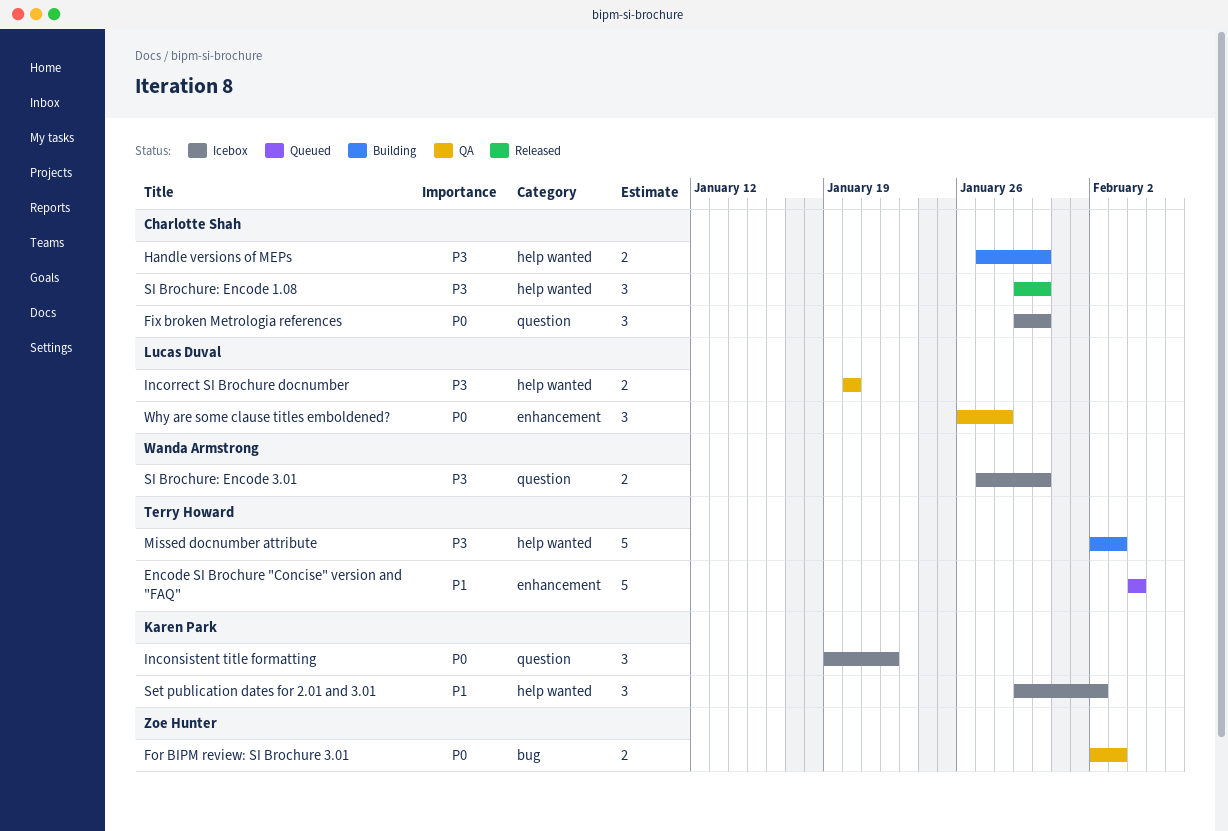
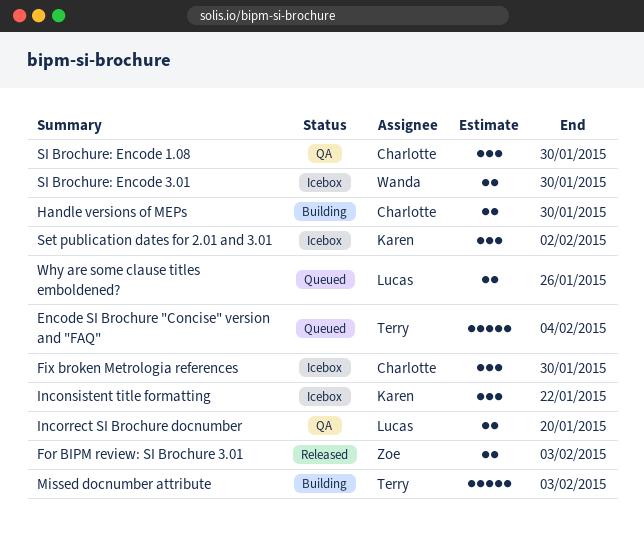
For BIPM review: SI Brochure 3.01, status: QA -> Released
SI Brochure: Encode 1.08, status: Released -> QA
Why are some clause titles emboldened?, status: QA -> Queued
Why are some clause titles emboldened?, estimate: 3 -> 2
Why are some clause titles emboldened?, due: Jan 28 -> Jan 26

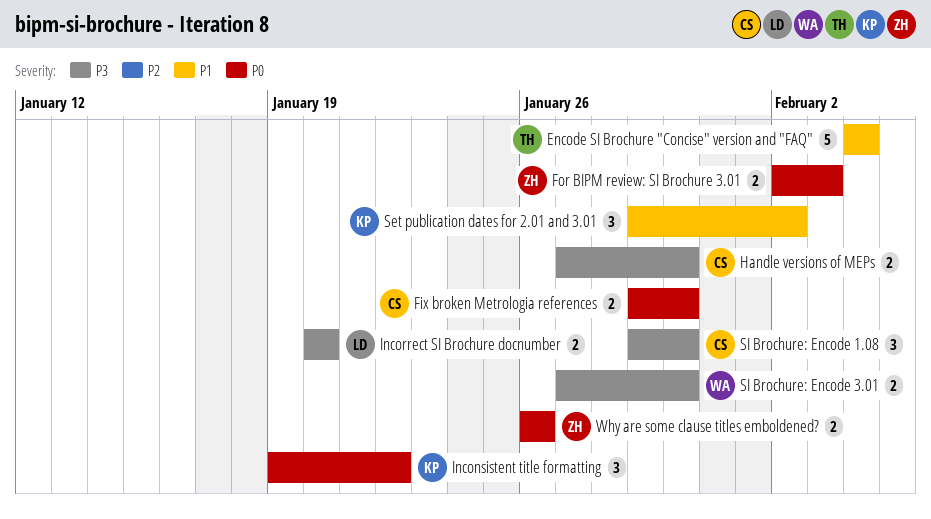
Fix broken Metrologia references, estimate: 3 -> 2
Missed docnumber attribute: present -> none
Why are some clause titles emboldened?, owner: Lucas -> Zoe

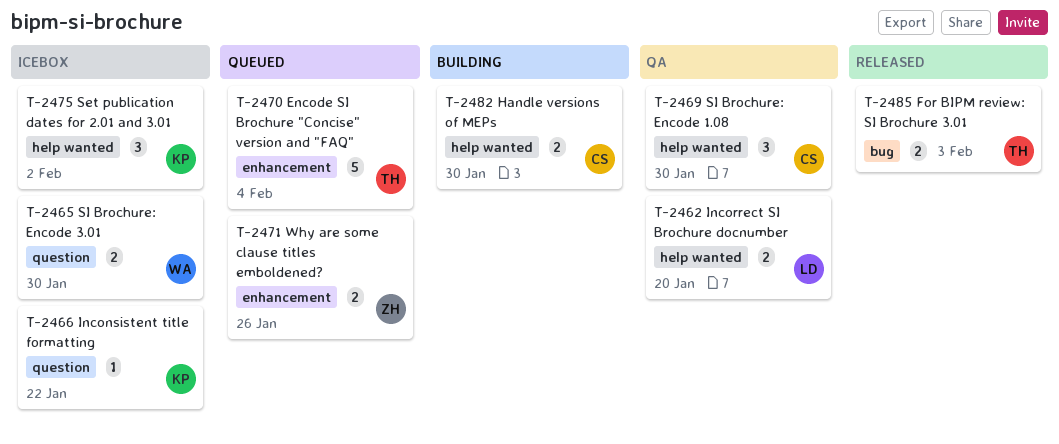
Fix broken Metrologia references: present -> none
For BIPM review: SI Brochure 3.01, owner: ZH -> TH
Inconsistent title formatting, estimate: 3 -> 1

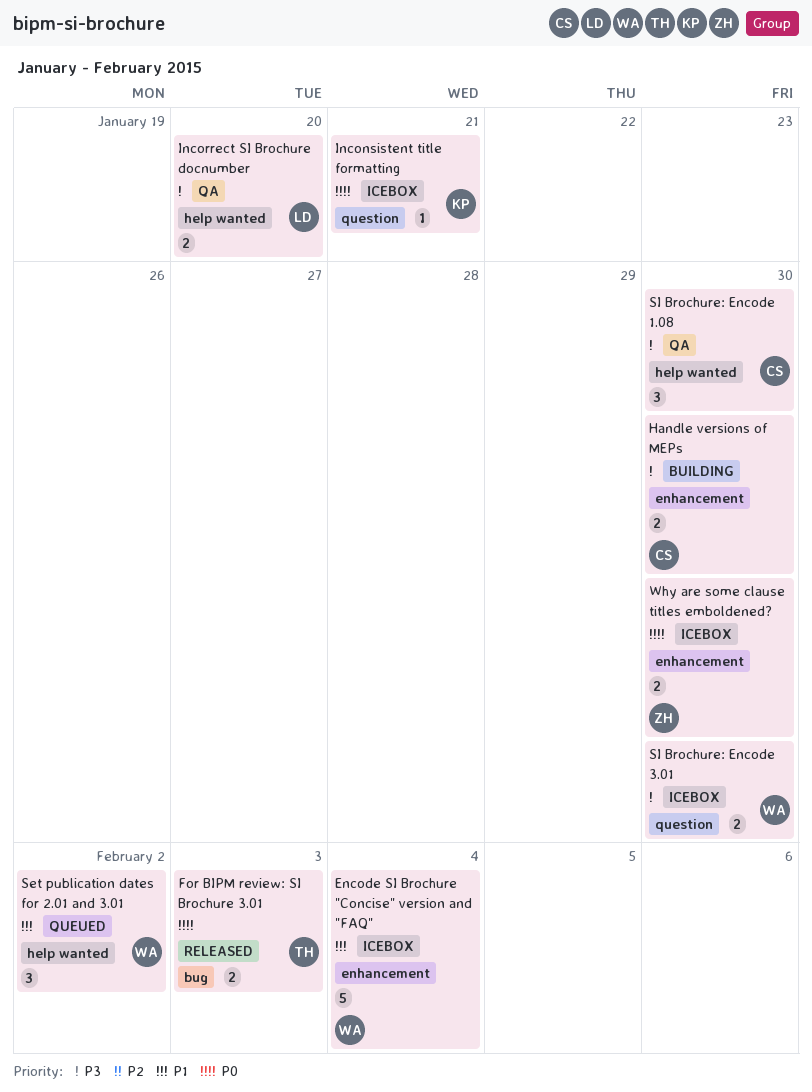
Encode SI Brochure "Concise" version and "FAQ", status: Queued -> Icebox
Encode SI Brochure "Concise" version and "FAQ", owner: TH -> WA
Handle versions of MEPs, label: help wanted -> enhancement
Inconsistent title formatting, due: Jan 22 -> Jan 21
Set publication dates for 2.01 and 3.01, status: Icebox -> Queued
Set publication dates for 2.01 and 3.01, owner: KP -> WA
Why are some clause titles emboldened?, status: Queued -> Icebox
Why are some clause titles emboldened?, due: Jan 26 -> Jan 30

